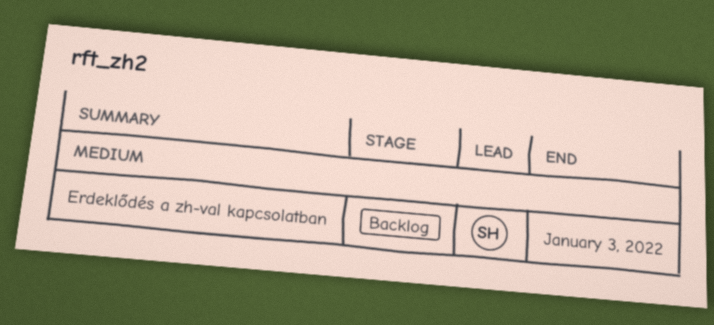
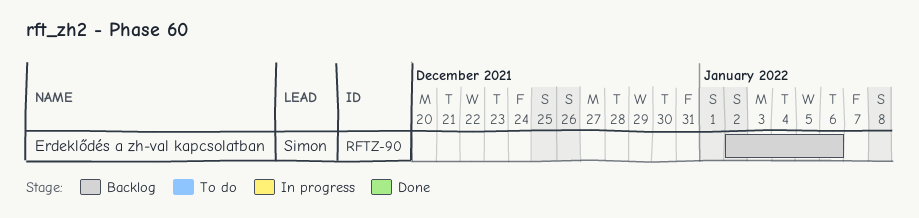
Erdeklődés a zh-val kapcsolatban, due: Jan 3 -> Jan 6

